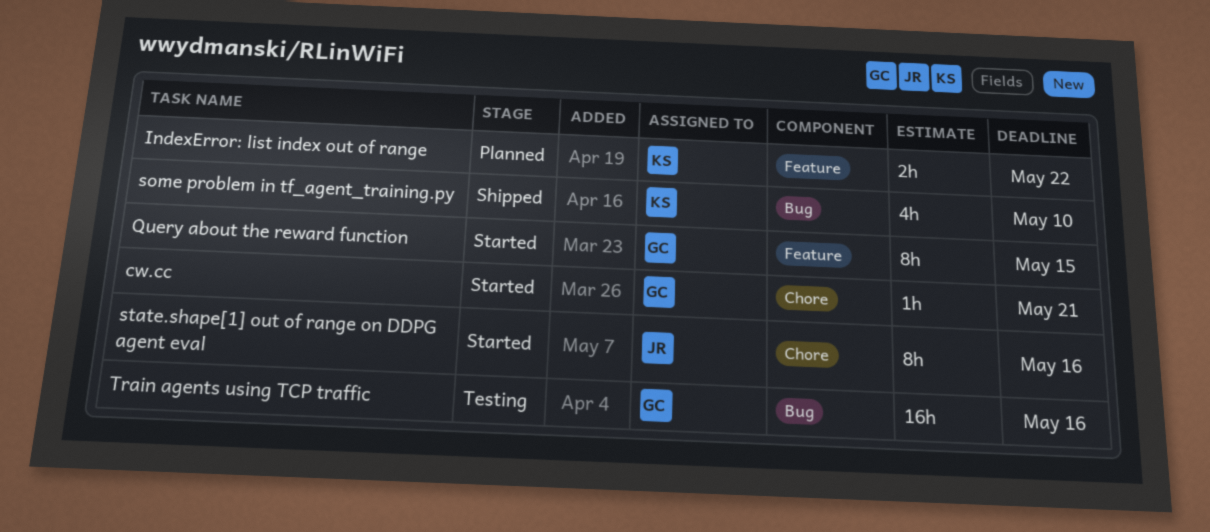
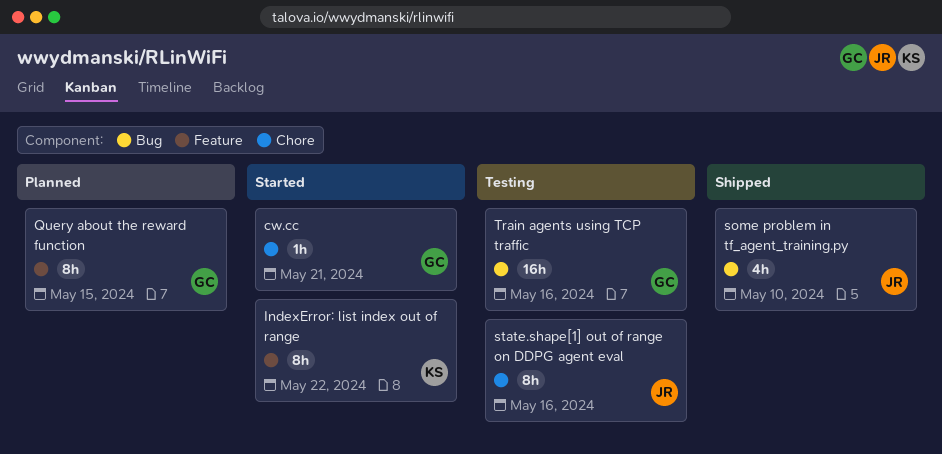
IndexError: list index out of range, status: Planned -> Started
IndexError: list index out of range, estimate: 2h -> 8h
Query about the reward function, status: Started -> Planned
some problem in tf_agent_training.py, owner: KS -> JR
state.shape[1] out of range on DDPG agent eval, status: Started -> Testing

